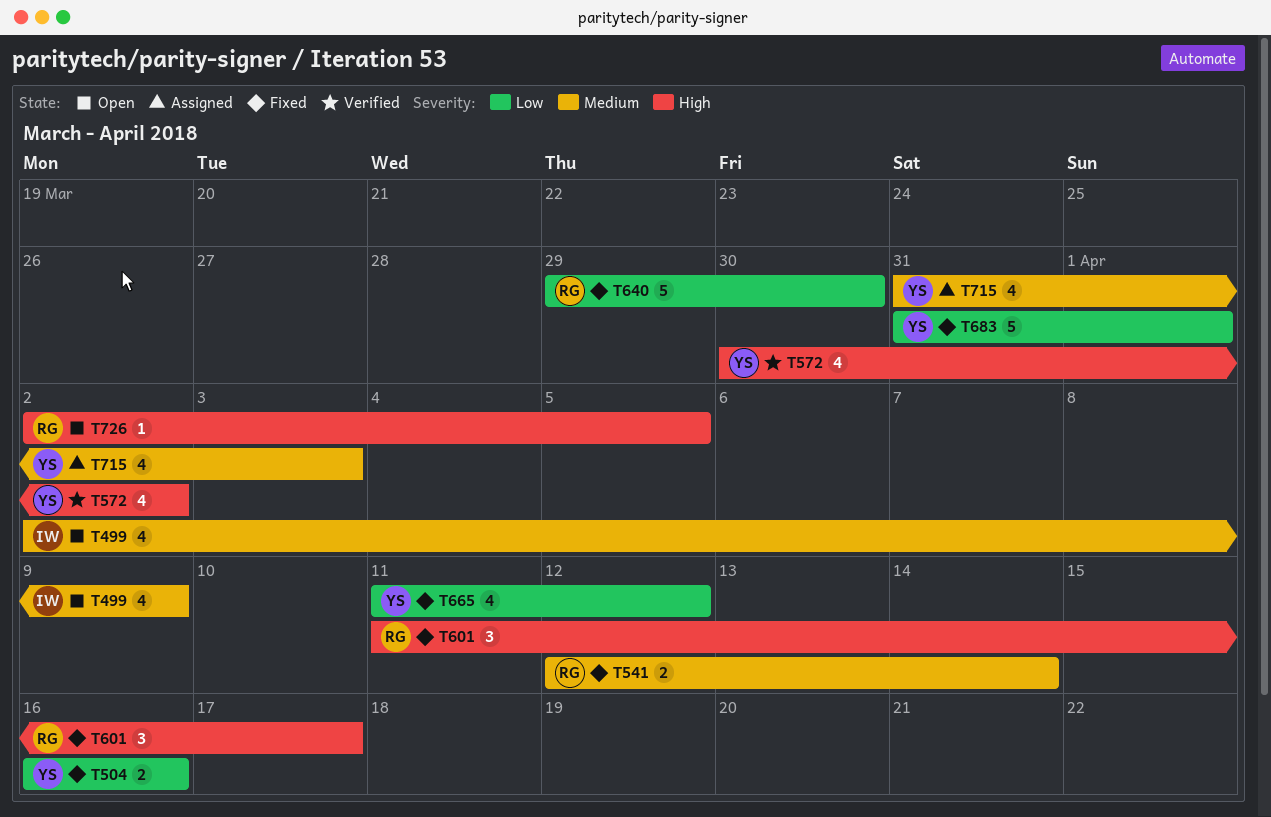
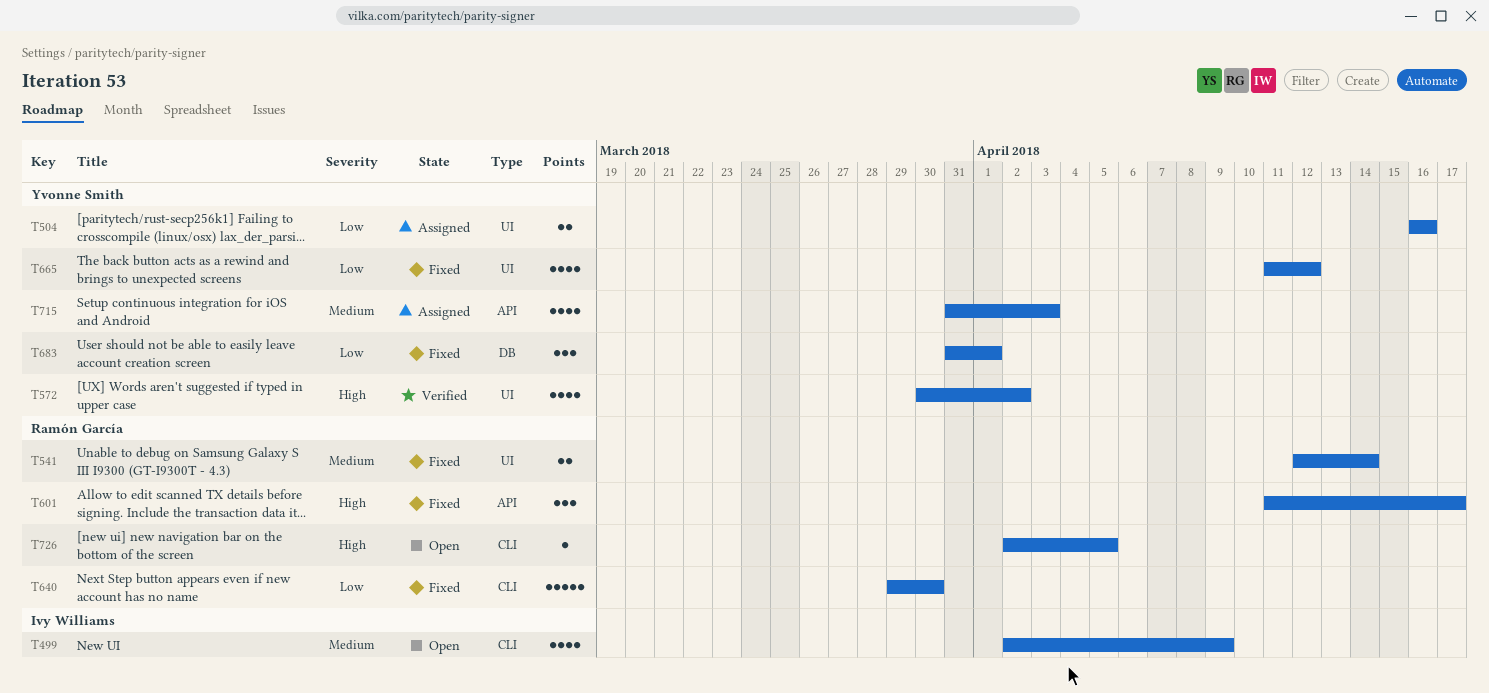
T504, status: Fixed -> Assigned
T683, estimate: 5 -> 3

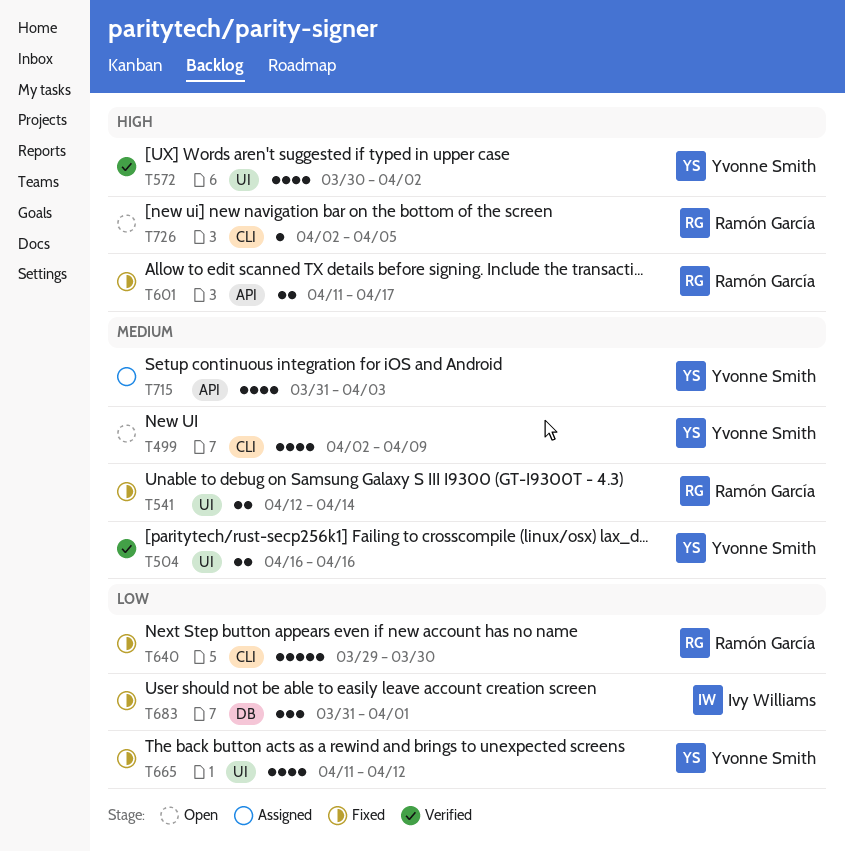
T499, owner: Ivy Williams -> Yvonne Smith
T504, status: Assigned -> Verified
T504, priority: Low -> Medium
T601, estimate: 3 -> 2
T683, owner: Yvonne Smith -> Ivy Williams

